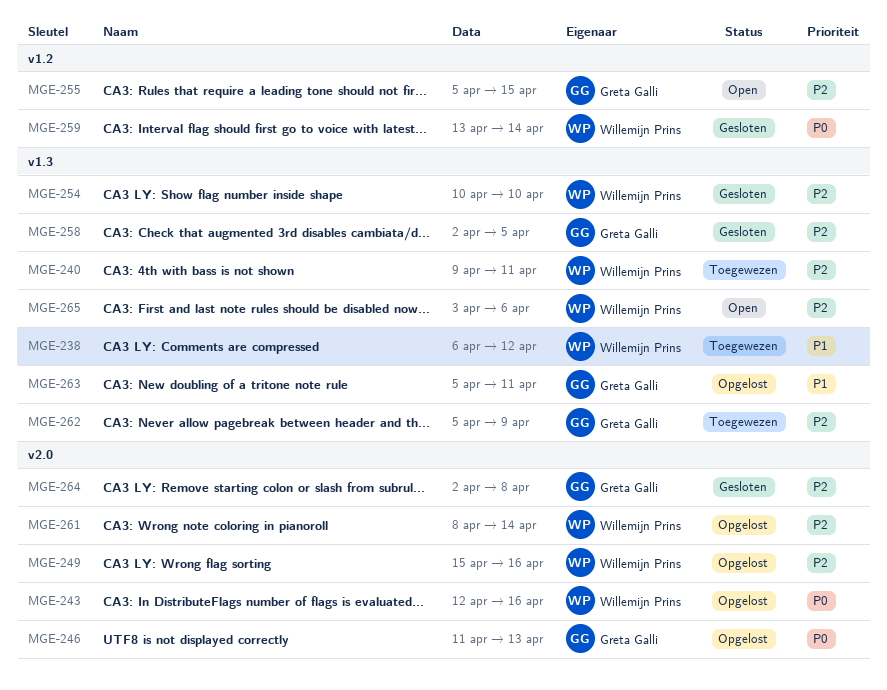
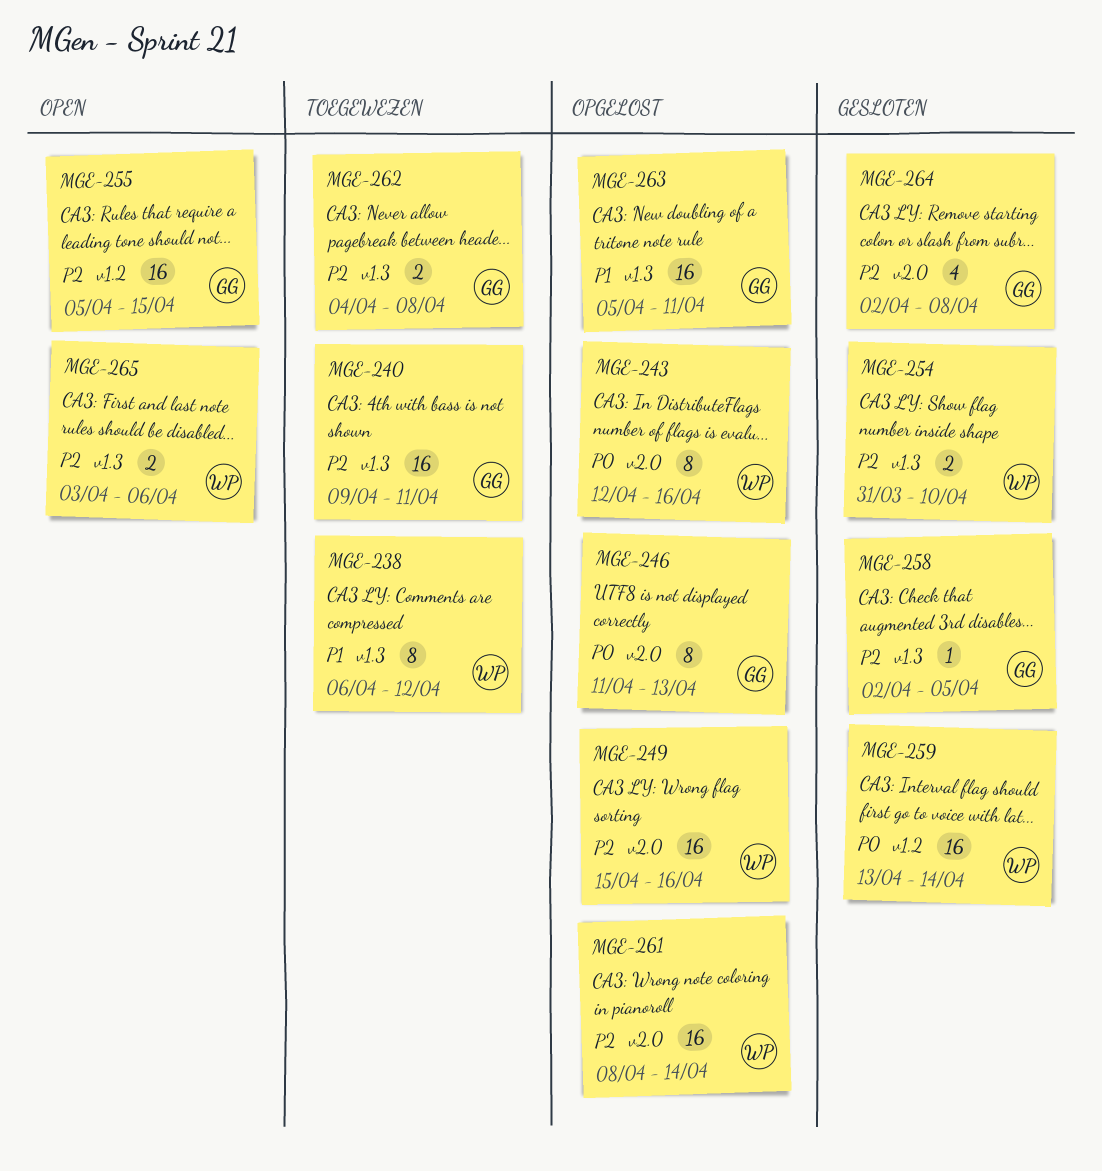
MGE-240, owner: Willemijn Prins -> Greta Galli
MGE-254, start: Apr 10 -> Mar 31
MGE-262, start: Apr 5 -> Apr 4
MGE-262, due: Apr 9 -> Apr 8

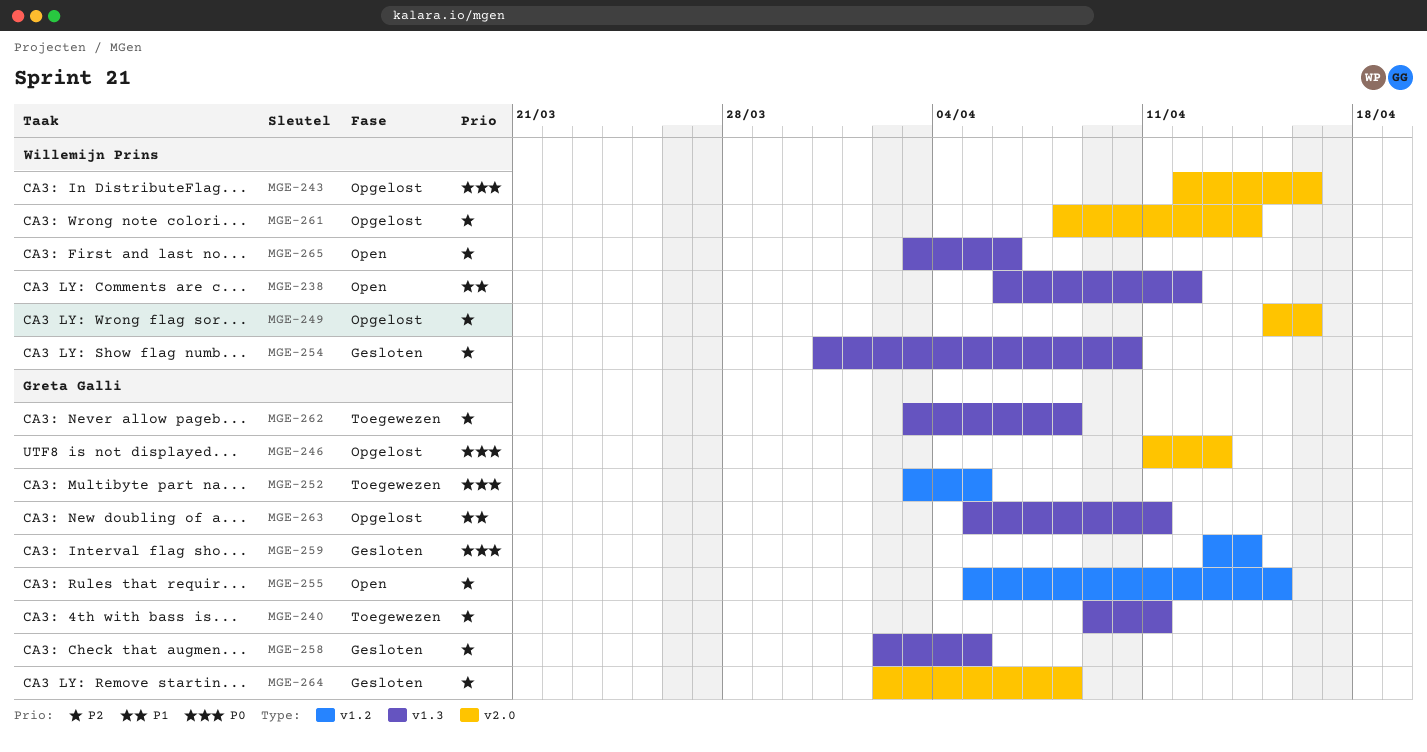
MGE-238, status: Toegewezen -> Open
MGE-252: none -> present
MGE-259, owner: Willemijn Prins -> Greta Galli
MGE-262, start: Apr 4 -> Apr 3

